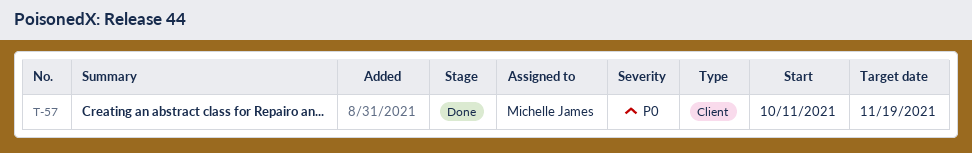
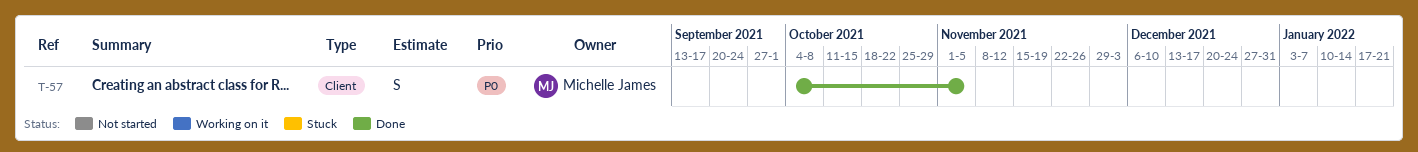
T-57, start: Oct 11 -> Oct 4
T-57, due: Nov 19 -> Nov 5

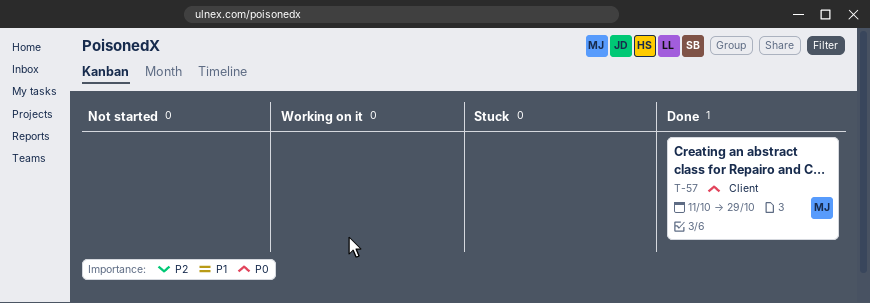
T-57, start: Oct 4 -> Oct 11
T-57, due: Nov 5 -> Oct 29

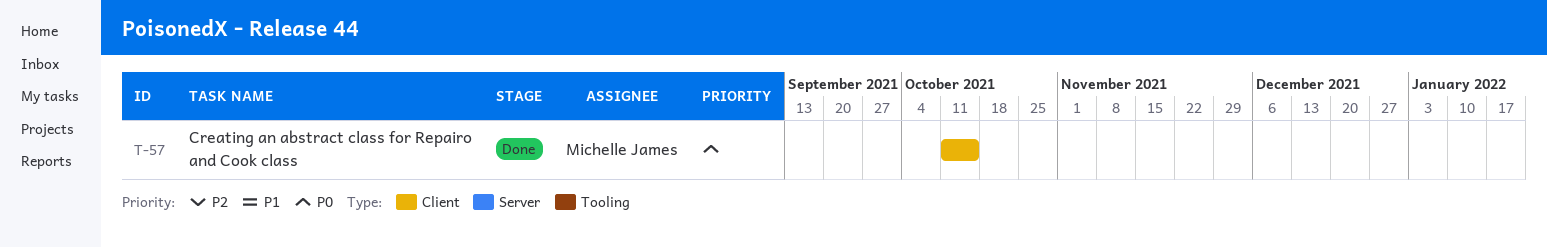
T-57, due: Oct 29 -> Oct 15

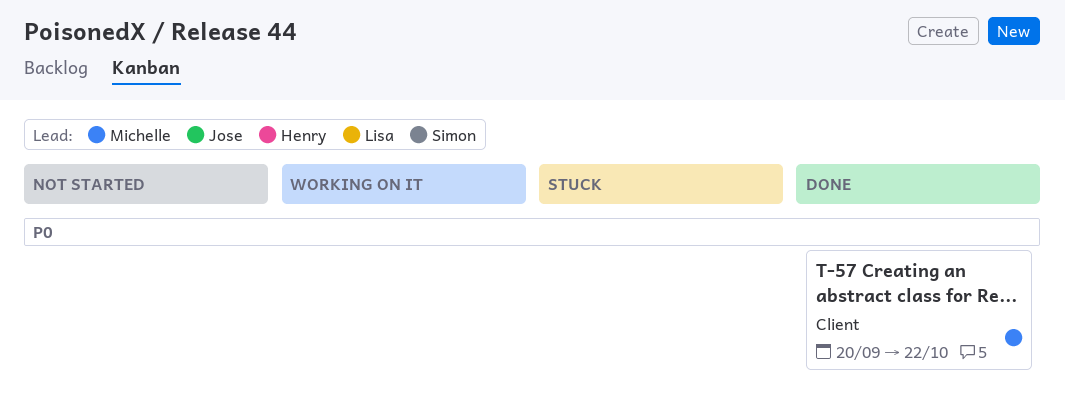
T-57, start: Oct 11 -> Sep 20
T-57, due: Oct 15 -> Oct 22

